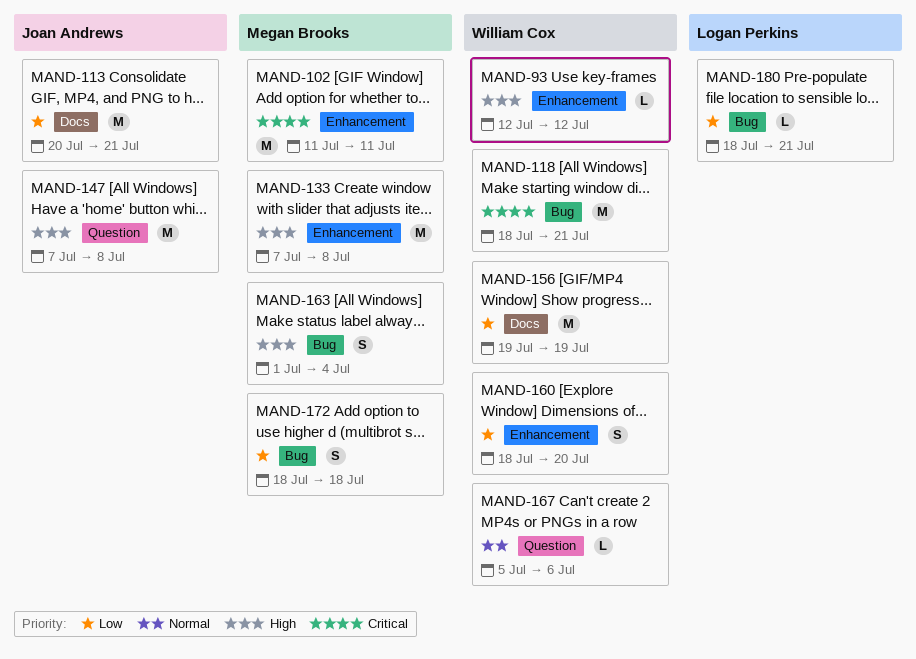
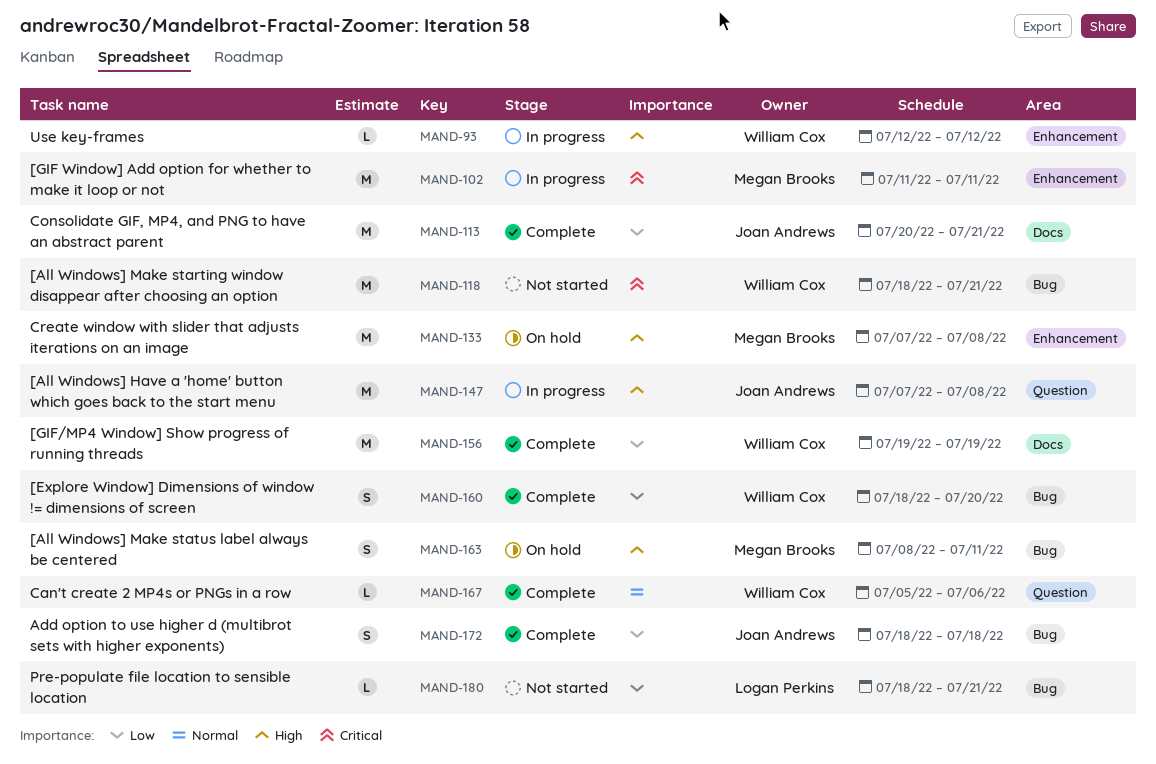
MAND-160, label: Enhancement -> Bug
MAND-163, start: Jul 1 -> Jul 8
MAND-163, due: Jul 4 -> Jul 11
MAND-172, owner: Megan Brooks -> Joan Andrews

